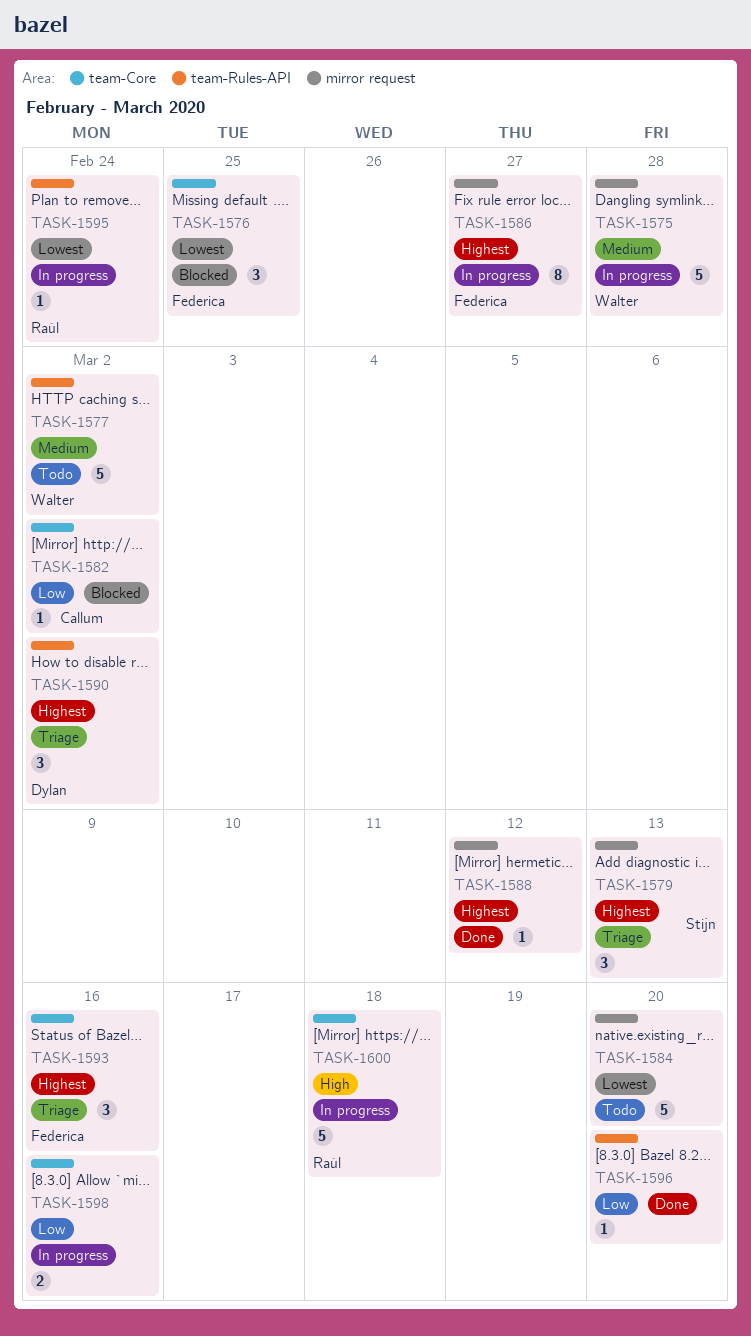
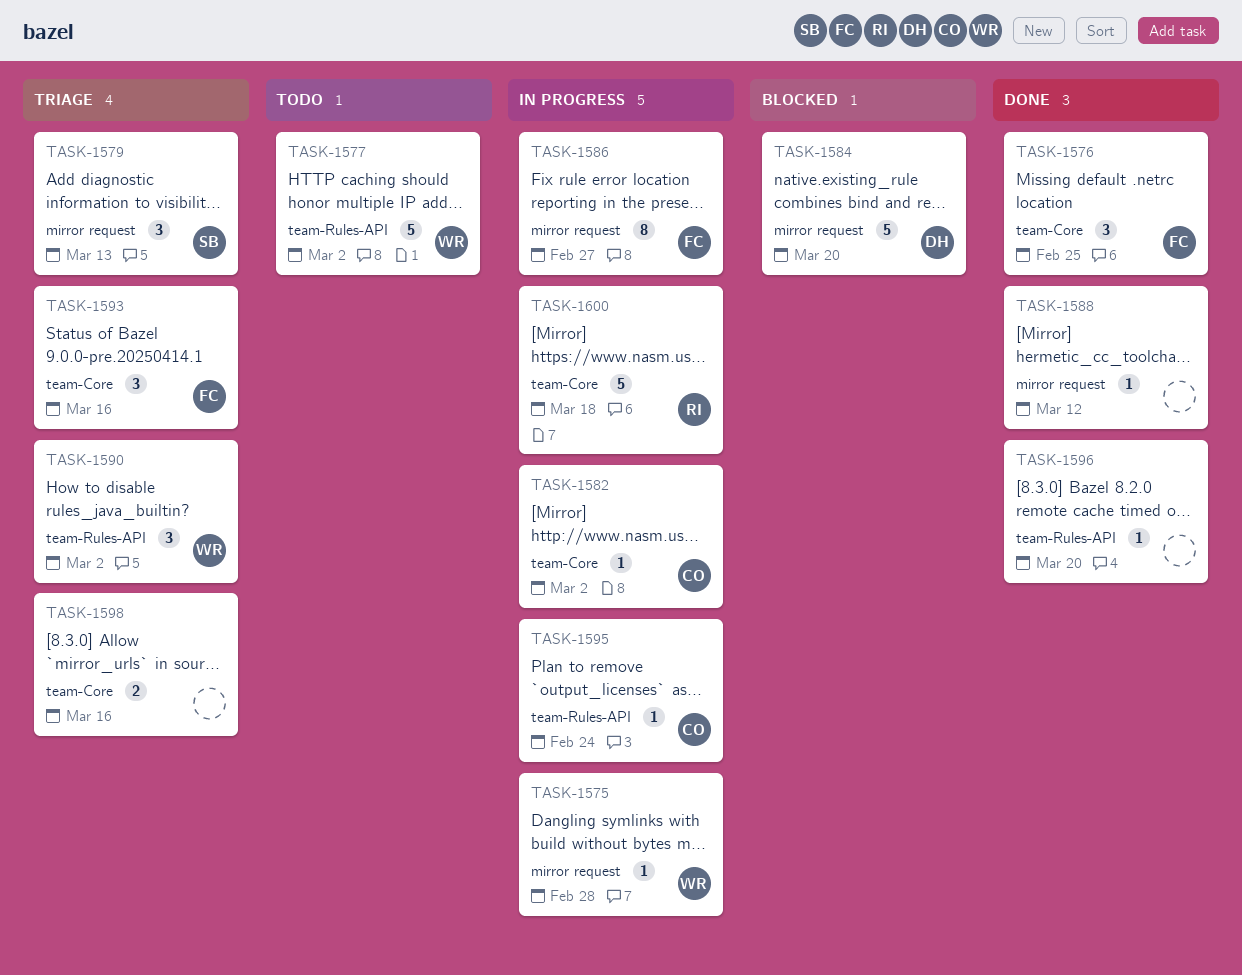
TASK-1575, estimate: 5 -> 1
TASK-1576, status: Blocked -> Done
TASK-1582, status: Blocked -> In progress
TASK-1584, status: Todo -> Blocked
TASK-1584, owner: none -> Dylan
TASK-1590, owner: Dylan -> Walter
TASK-1595, owner: Raúl -> Callum
TASK-1598, status: In progress -> Triage

